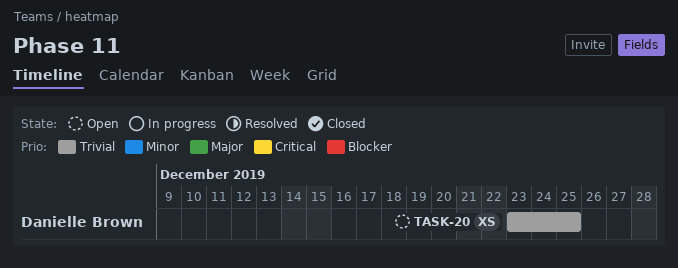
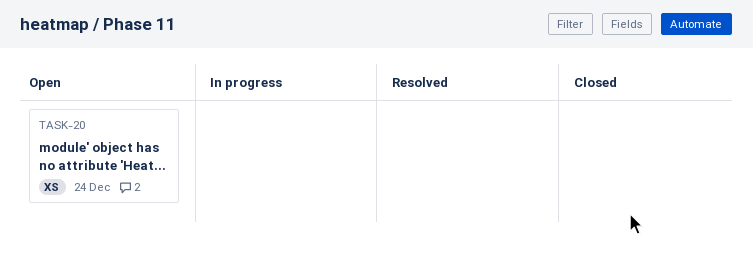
TASK-20, due: Dec 25 -> Dec 24

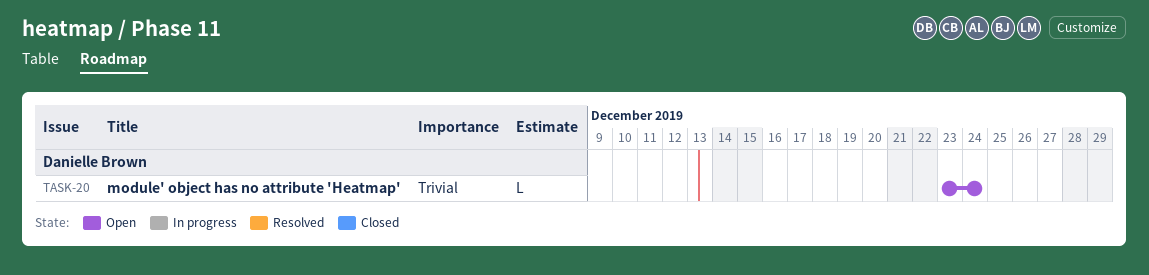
TASK-20, estimate: XS -> L

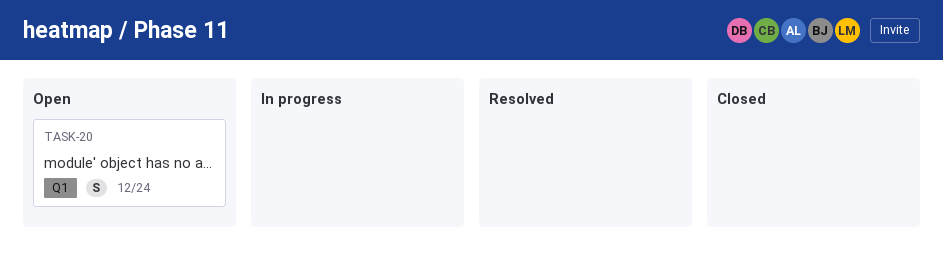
TASK-20, estimate: L -> S

